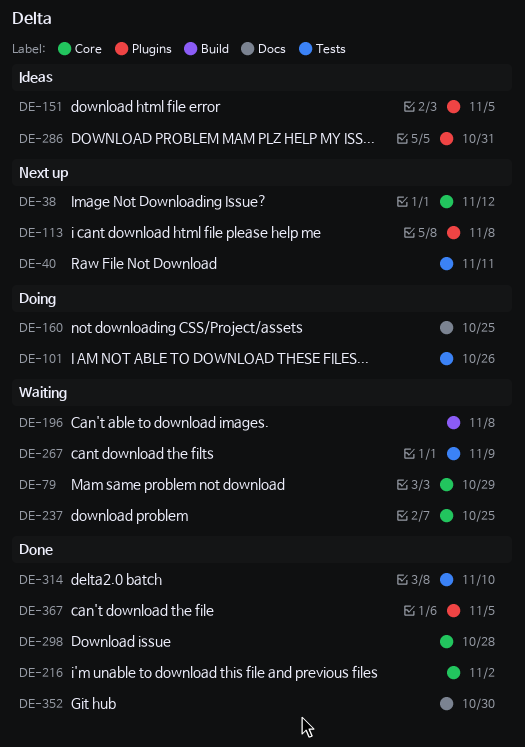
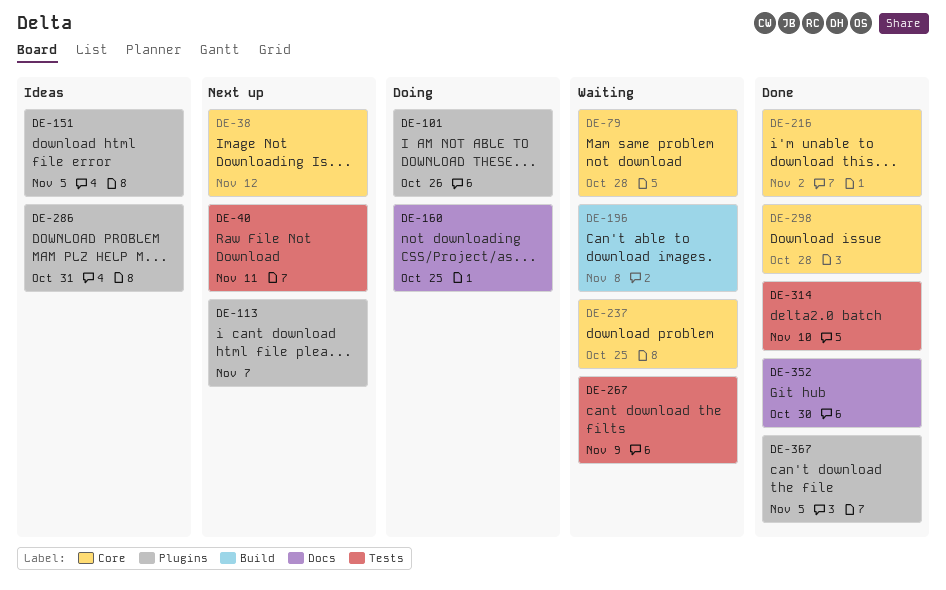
DE-79, due: Oct 29 -> Oct 28
DE-101, label: Tests -> Plugins
DE-113, due: Nov 8 -> Nov 7

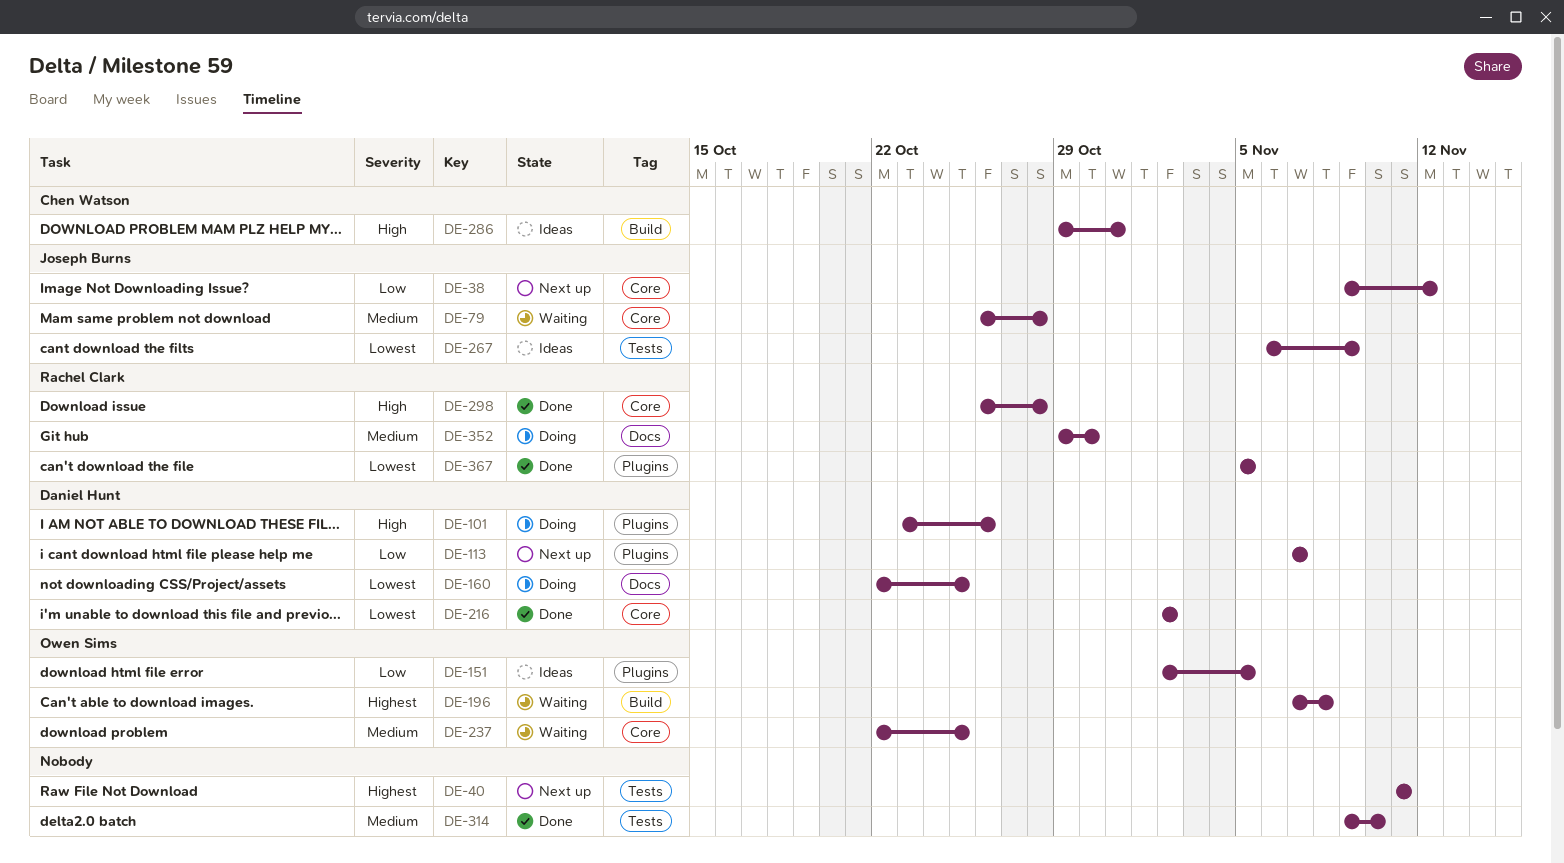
DE-267, status: Waiting -> Ideas
DE-286, label: Plugins -> Build
DE-352, status: Done -> Doing

